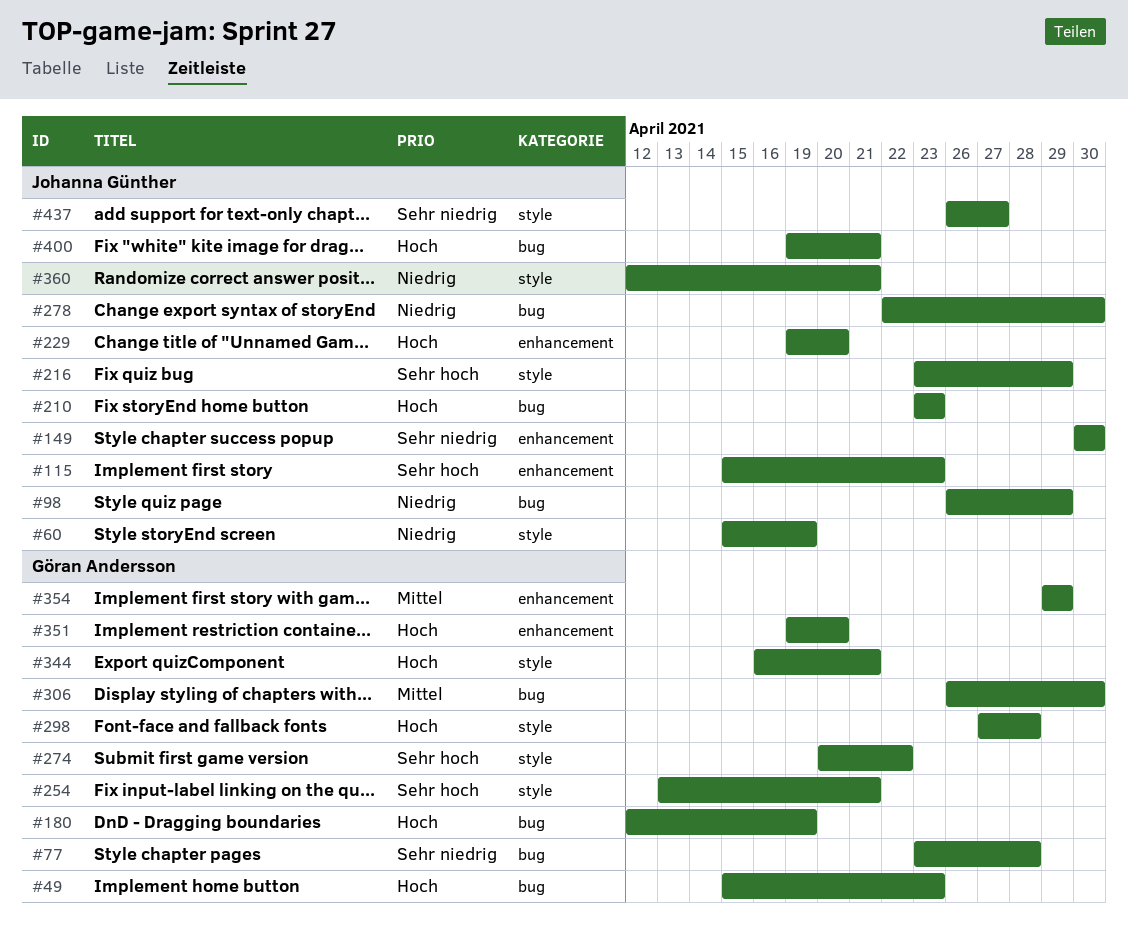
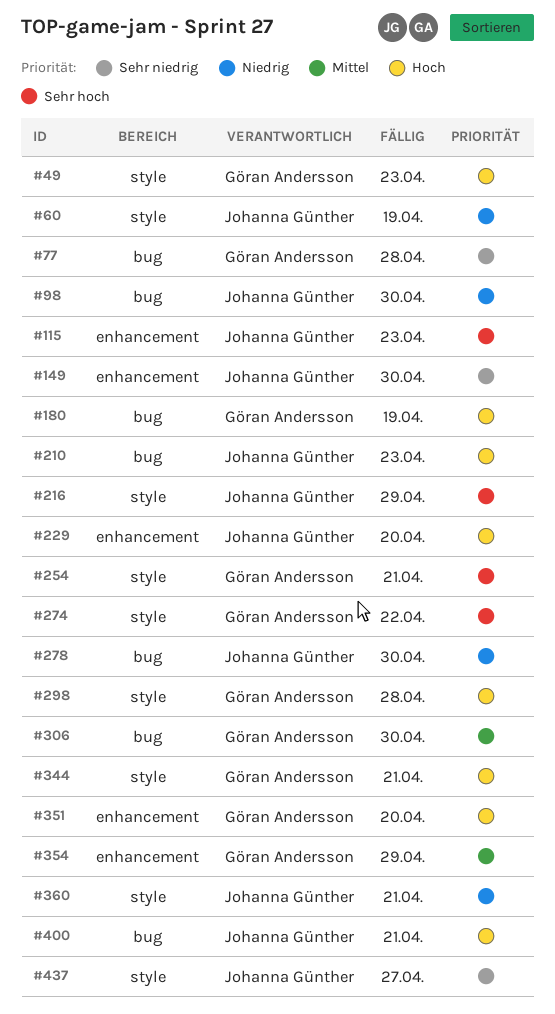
#49, label: bug -> style
#98, due: Apr 29 -> Apr 30

